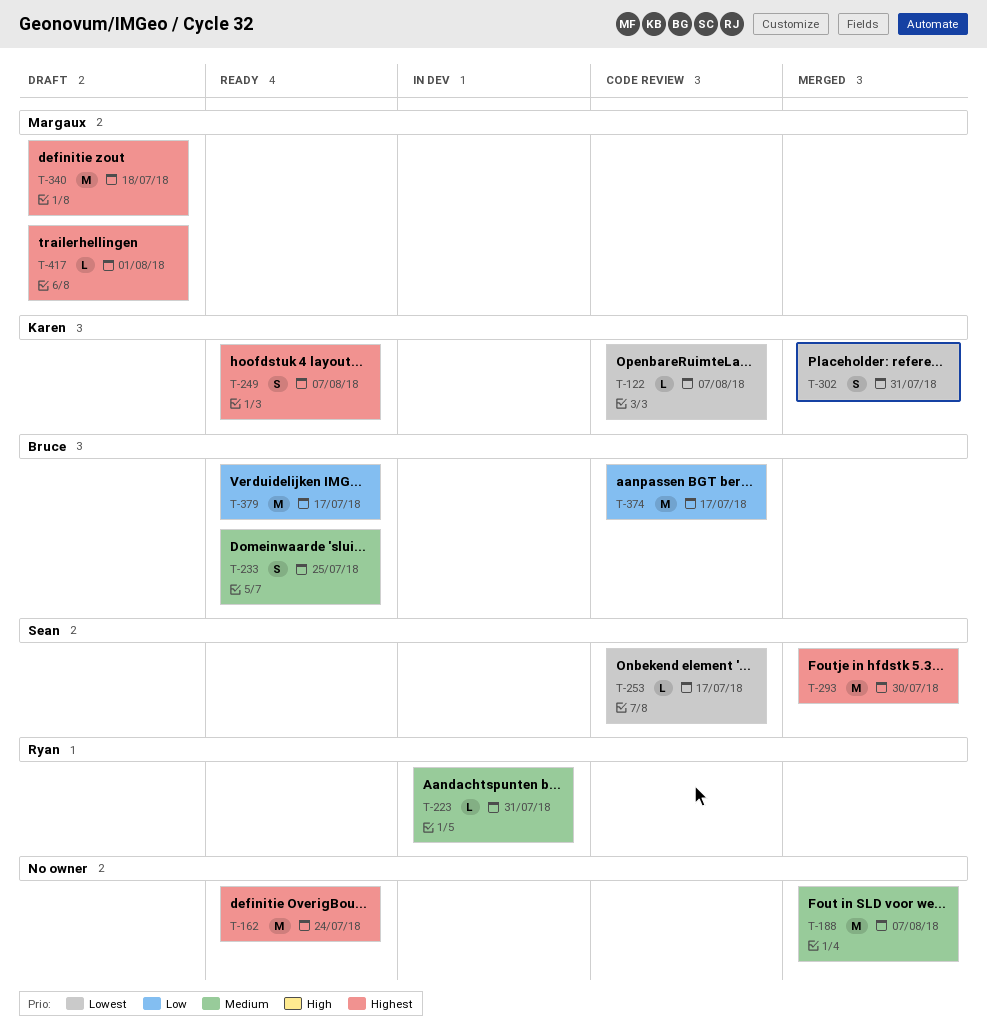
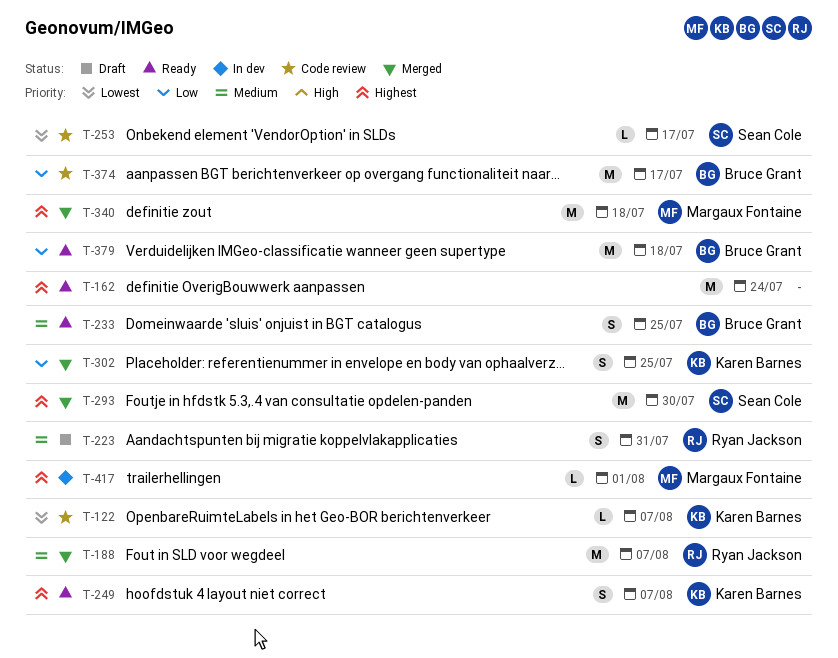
T-188, owner: none -> Ryan Jackson
T-223, status: In dev -> Draft
T-223, estimate: L -> S
T-302, priority: Lowest -> Low
T-302, due: Jul 31 -> Jul 25
T-340, status: Draft -> Merged
T-379, due: Jul 17 -> Jul 18
T-417, status: Draft -> In dev

